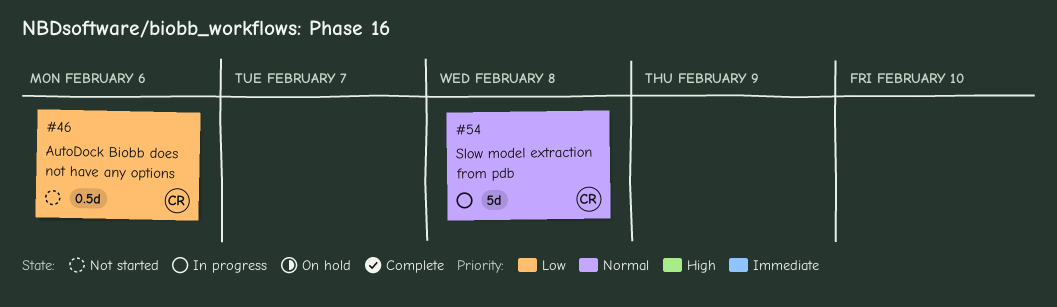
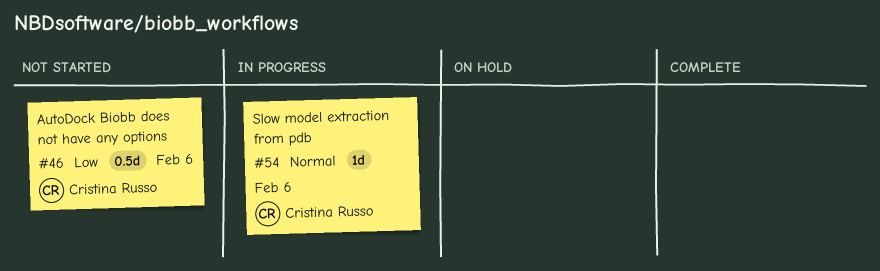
#54, estimate: 5d -> 1d
#54, due: Feb 8 -> Feb 6

